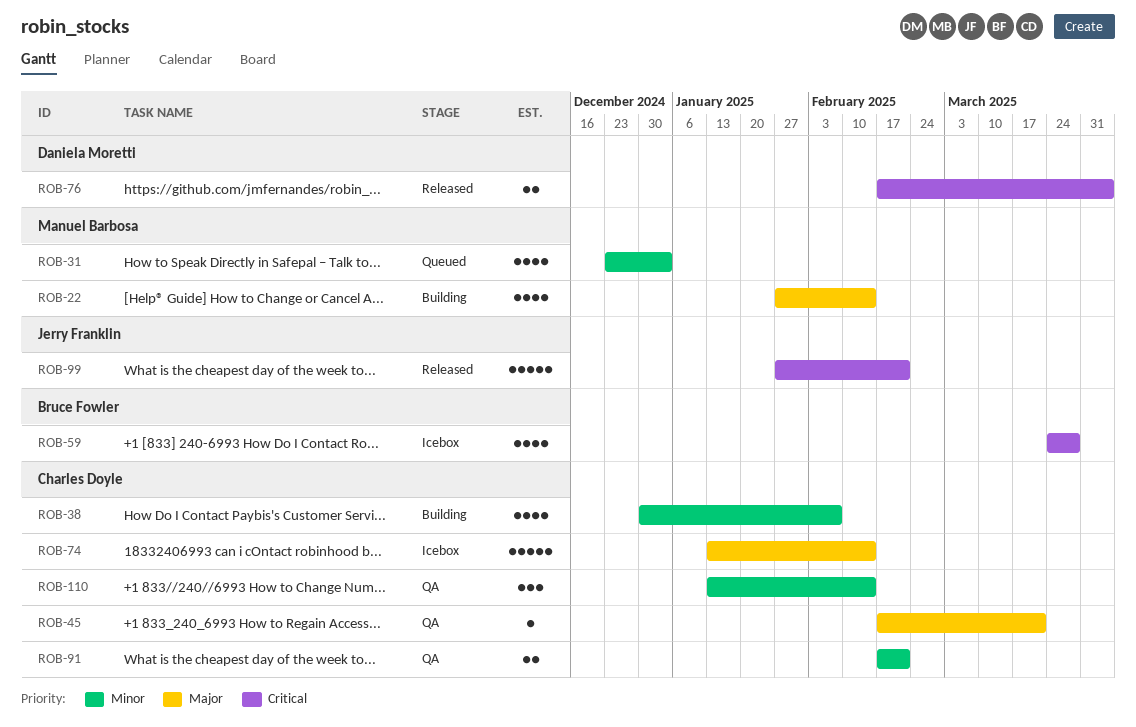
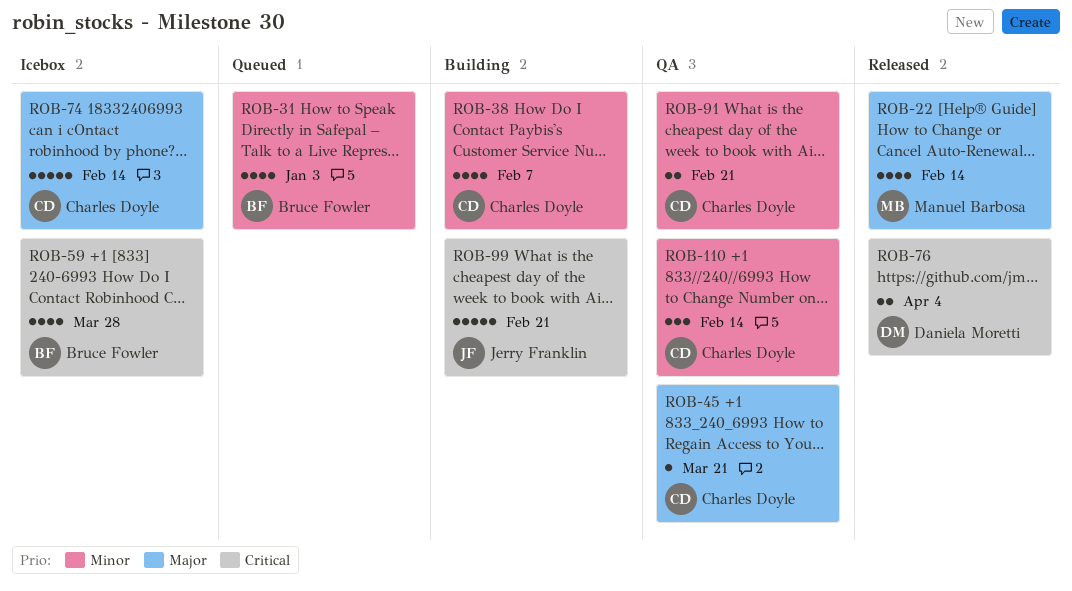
ROB-22, status: Building -> Released
ROB-31, owner: Manuel Barbosa -> Bruce Fowler
ROB-99, status: Released -> Building

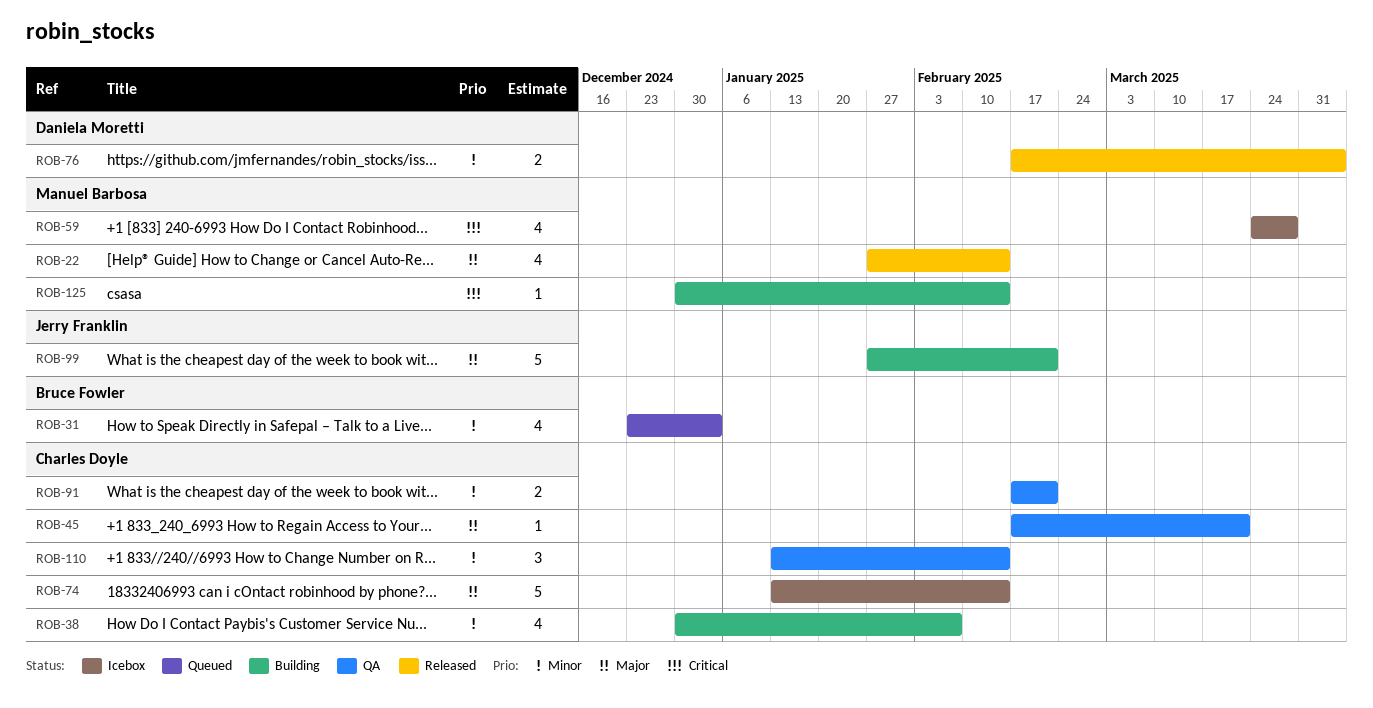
ROB-59, owner: Bruce Fowler -> Manuel Barbosa
ROB-76, priority: Critical -> Minor
ROB-99, priority: Critical -> Major
ROB-125: none -> present

